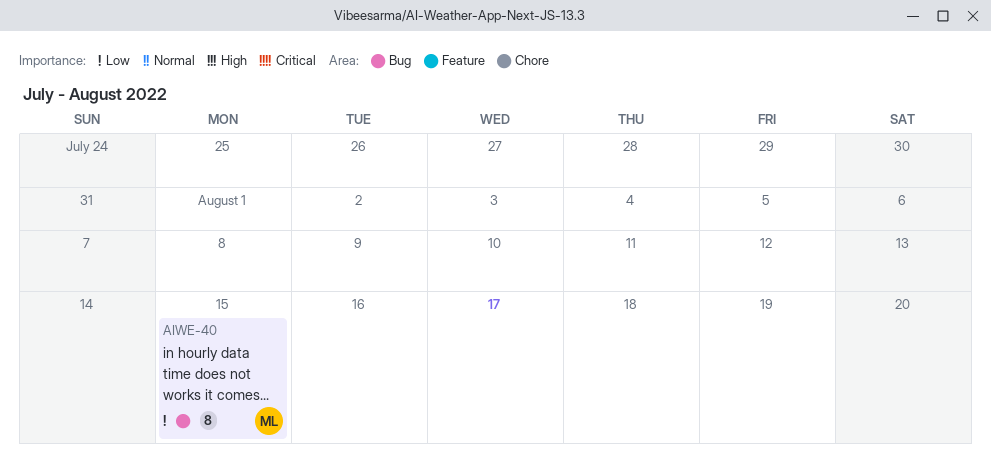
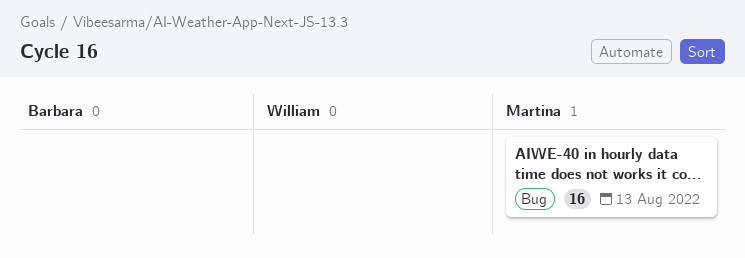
AIWE-40, estimate: 8 -> 16
AIWE-40, due: Aug 15 -> Aug 13

